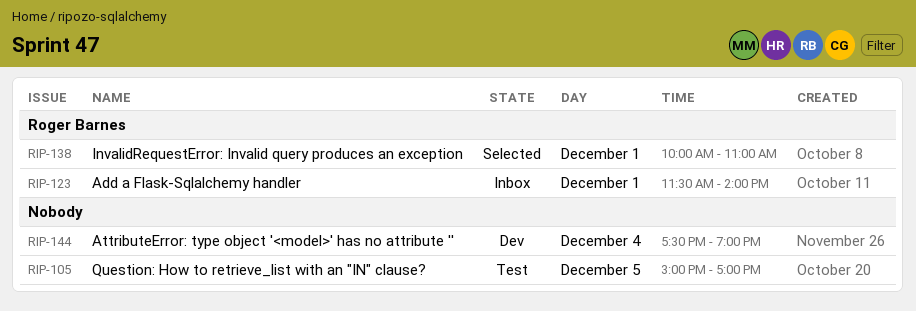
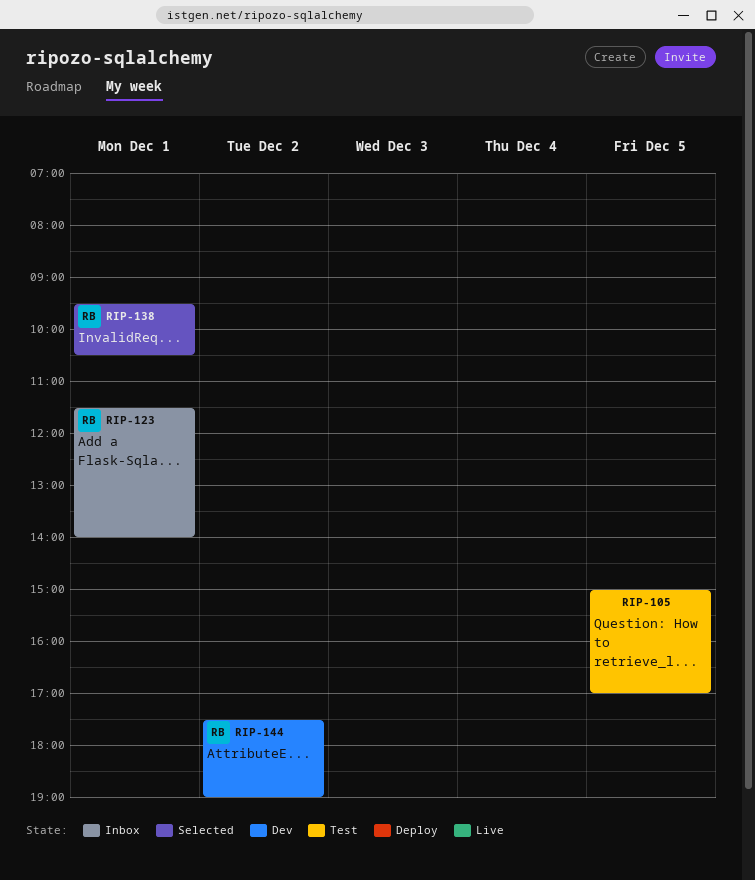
RIP-138, begins: 10:00 -> 09:30
RIP-138, ends: 11:00 -> 10:30
RIP-144, owner: none -> Roger Barnes
RIP-144, day: Dec 4 -> Dec 2

